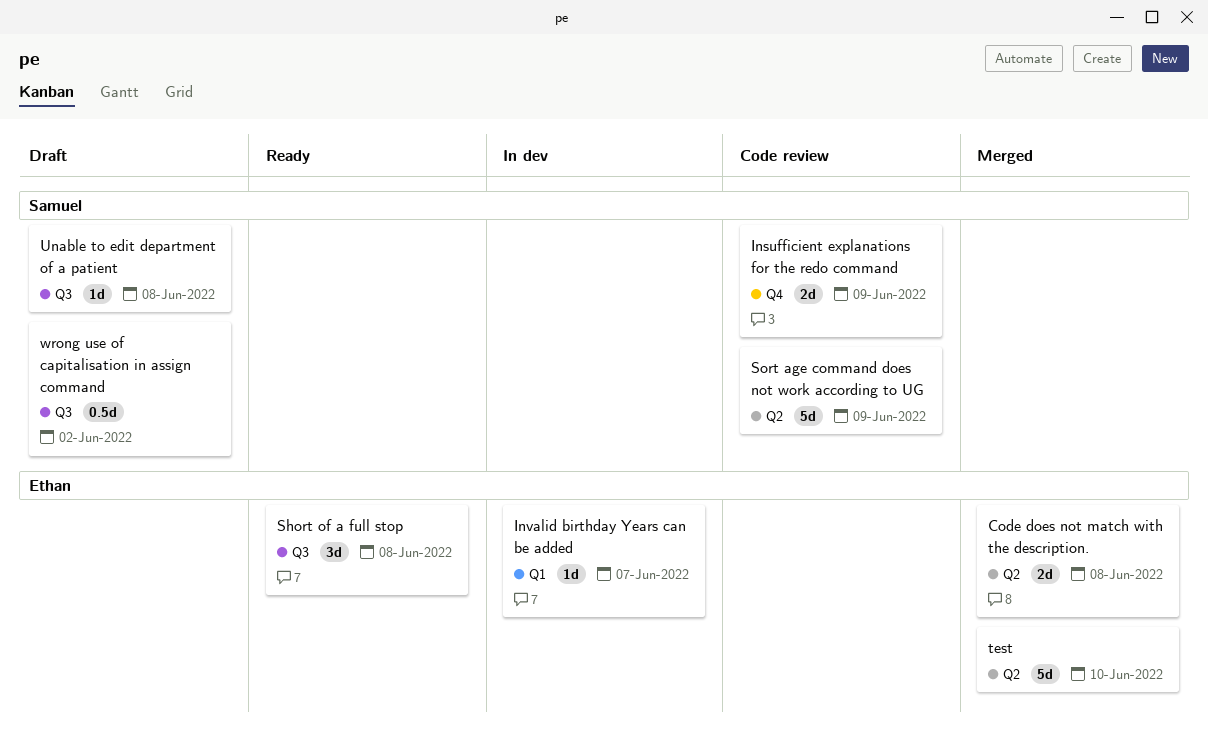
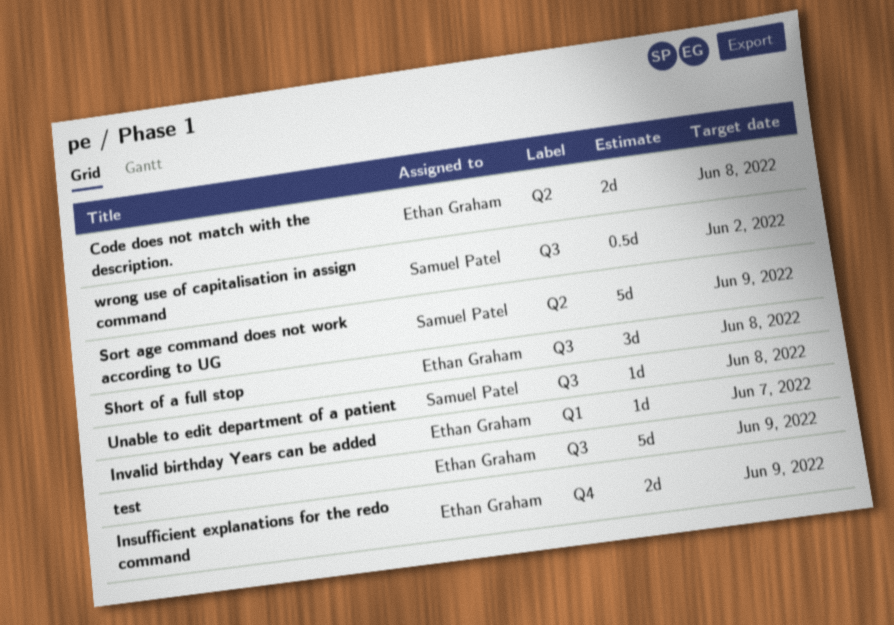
Insufficient explanations for the redo command, owner: Samuel Patel -> Ethan Graham
test, label: Q2 -> Q3
test, due: Jun 10 -> Jun 9

